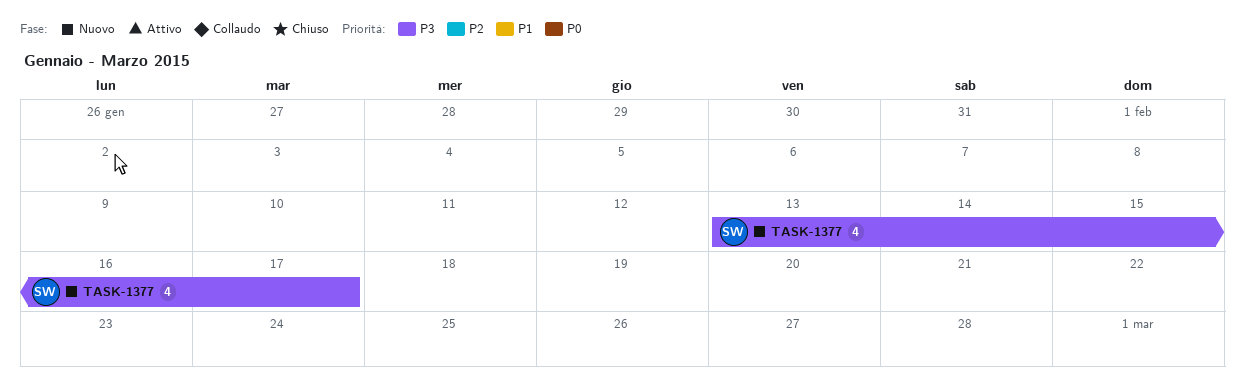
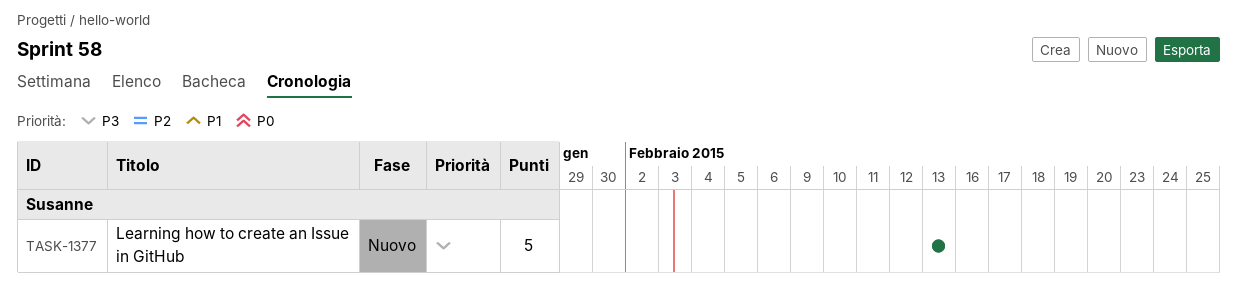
TASK-1377, estimate: 4 -> 5
TASK-1377, due: Feb 17 -> Feb 13

